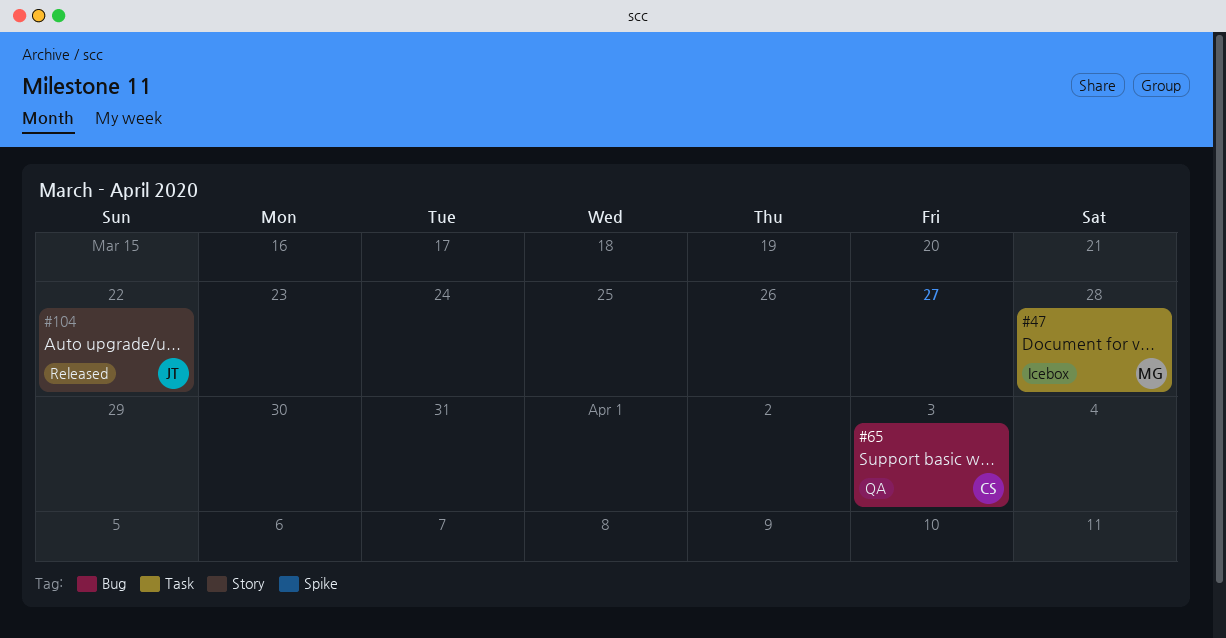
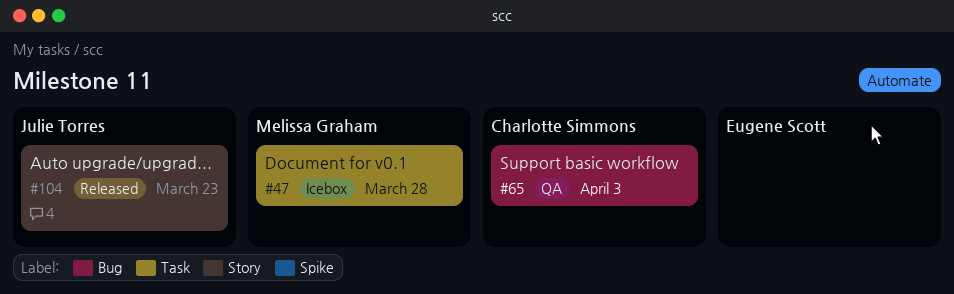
#104, due: Mar 22 -> Mar 23

